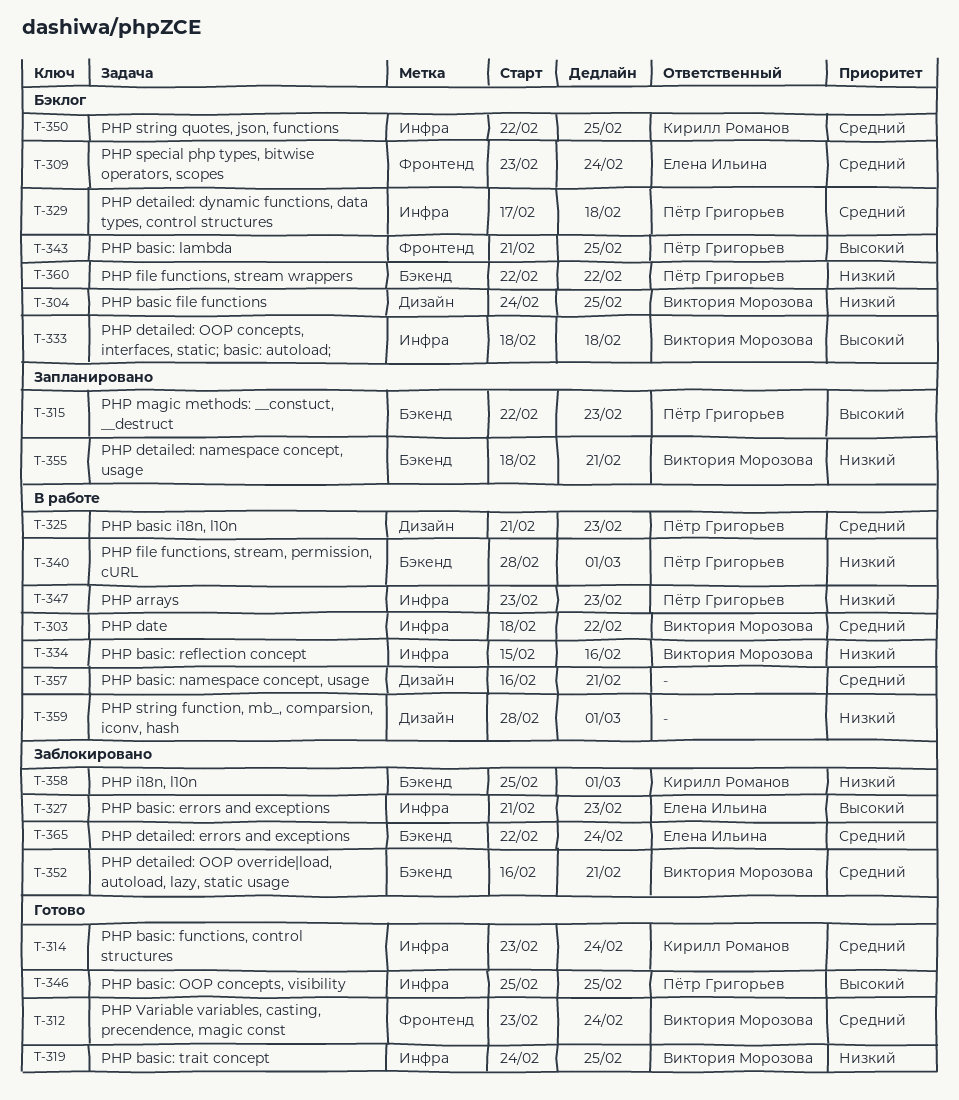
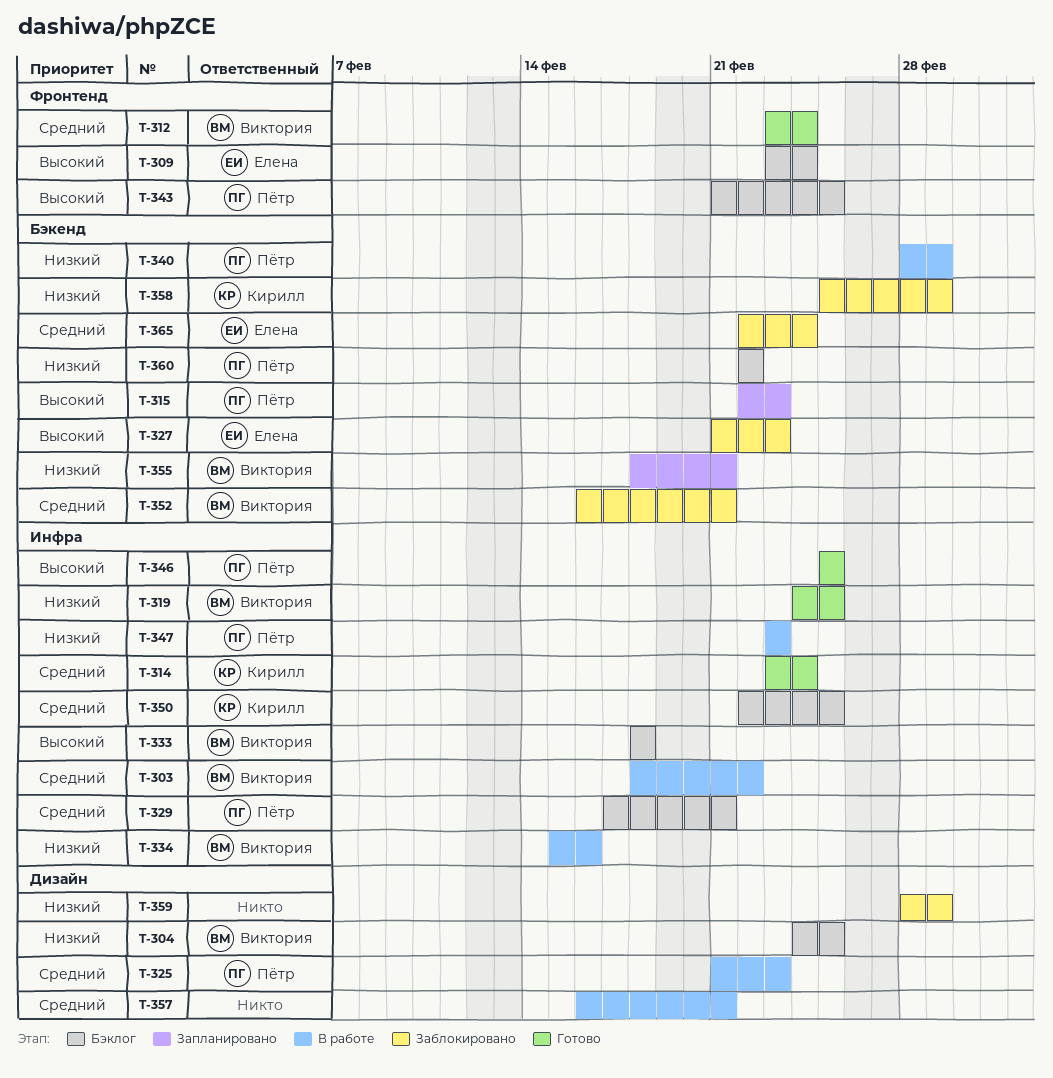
T-309, priority: Средний -> Высокий
T-327, label: Инфра -> Бэкенд
T-329, due: Feb 18 -> Feb 21
T-359, status: В работе -> Заблокировано

